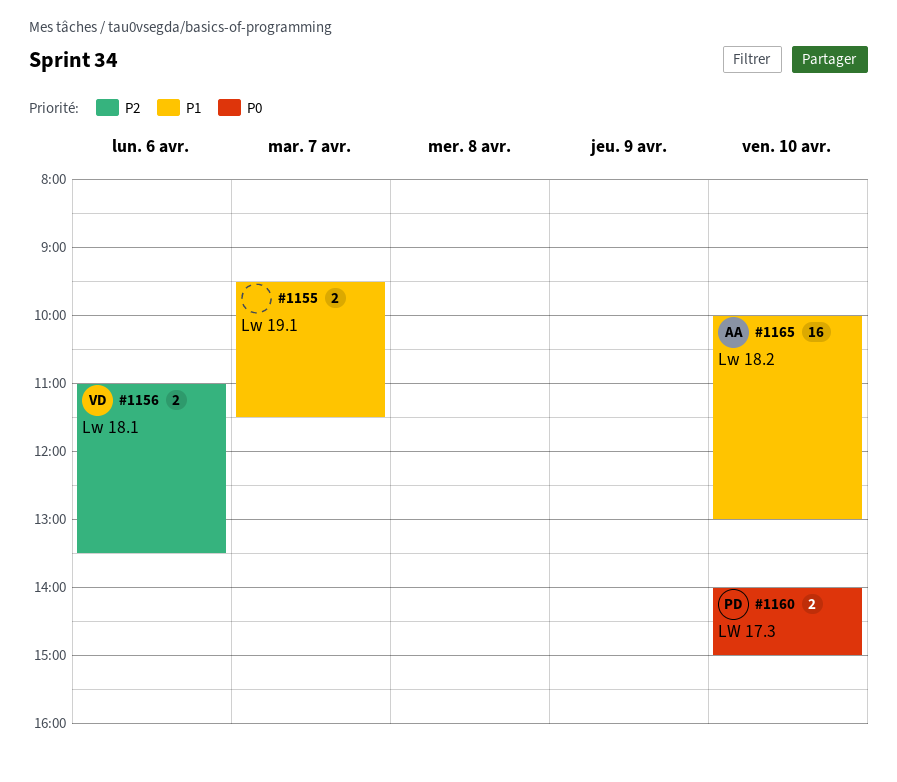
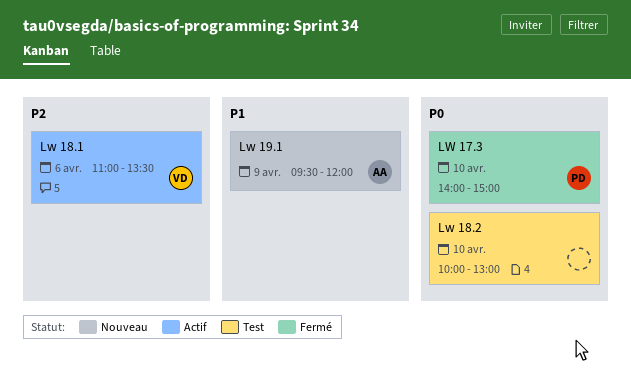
Lw 18.2, owner: AA -> none
Lw 18.2, priority: P1 -> P0
Lw 19.1, owner: none -> AA
Lw 19.1, day: Apr 7 -> Apr 9
Lw 19.1, ends: 11:30 -> 12:00

